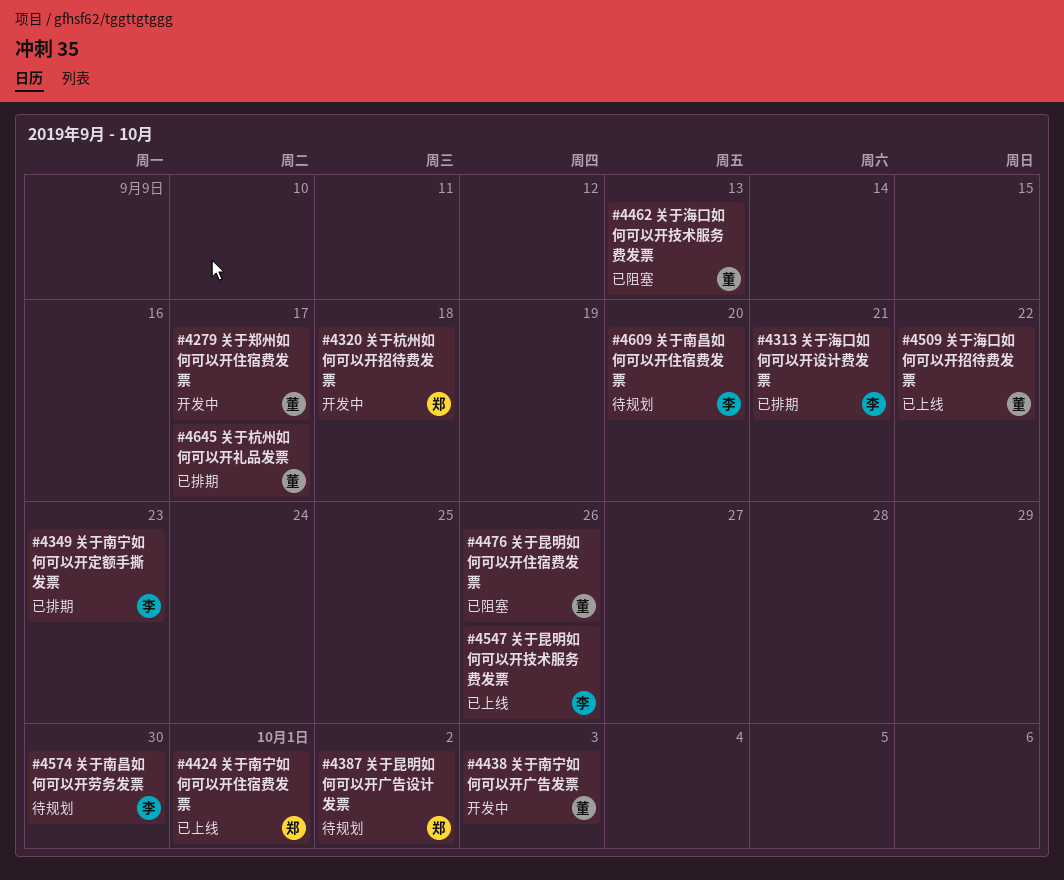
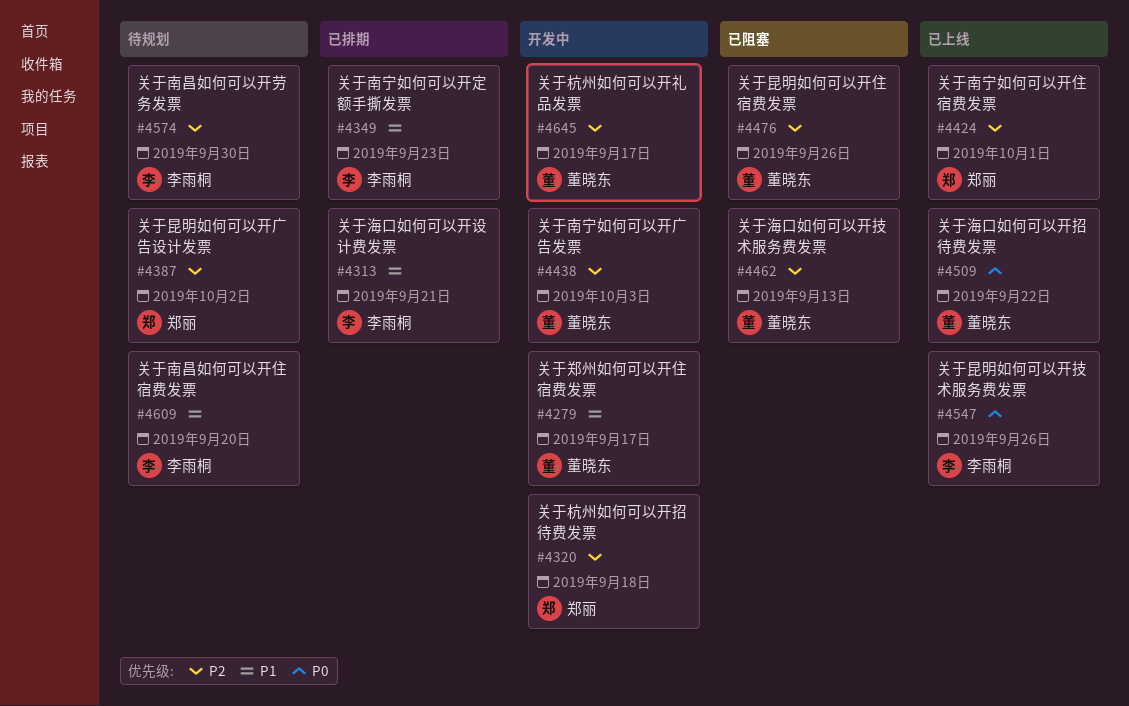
#4645, status: 已排期 -> 开发中

